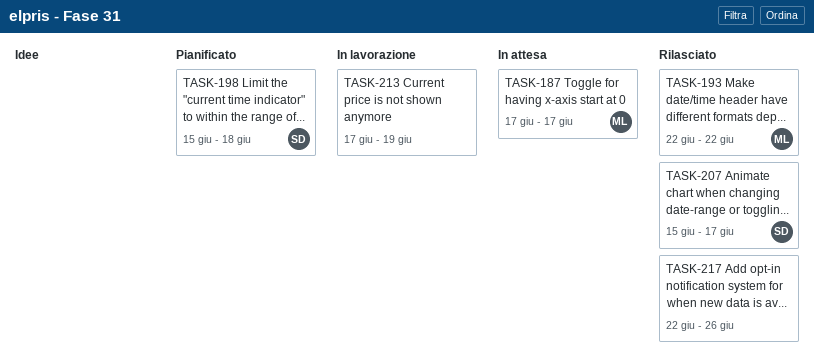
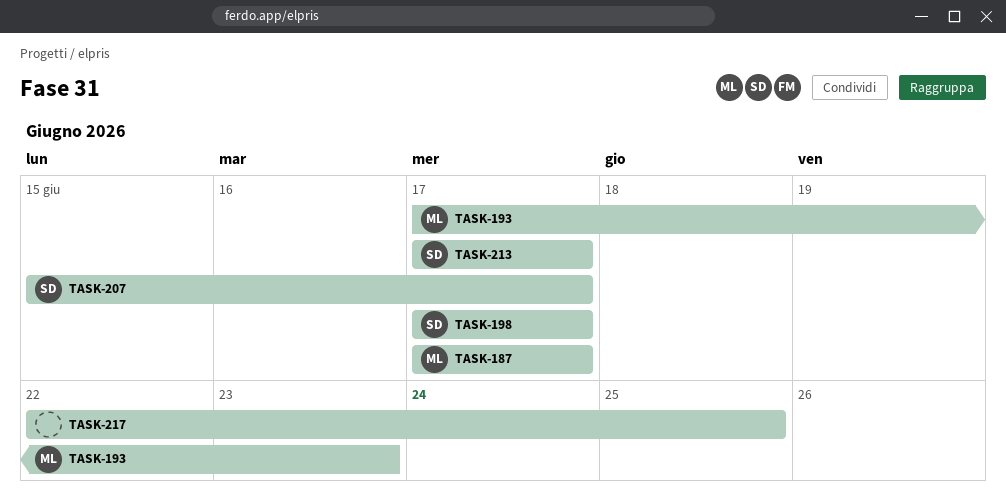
TASK-193, start: Jun 22 -> Jun 17
TASK-193, due: Jun 22 -> Jun 23
TASK-198, start: Jun 15 -> Jun 17
TASK-198, due: Jun 18 -> Jun 17
TASK-213, owner: none -> SD
TASK-213, due: Jun 19 -> Jun 17
TASK-217, due: Jun 26 -> Jun 25

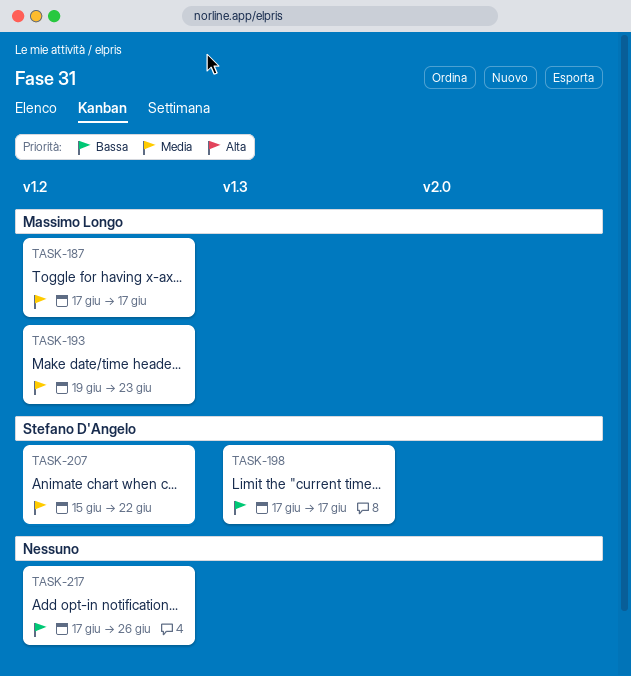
TASK-193, start: Jun 17 -> Jun 19
TASK-207, due: Jun 17 -> Jun 22
TASK-213: present -> none
TASK-217, start: Jun 22 -> Jun 17
TASK-217, due: Jun 25 -> Jun 26

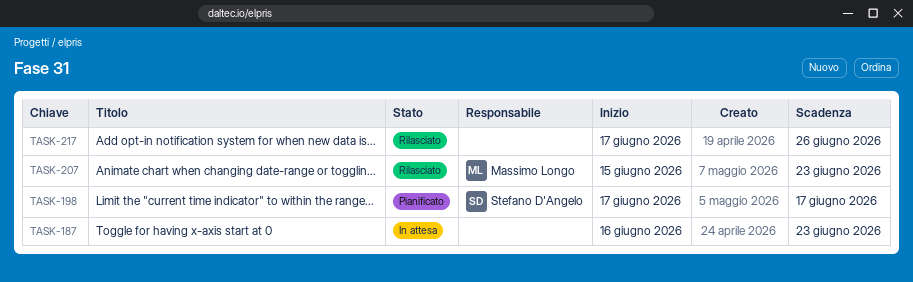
TASK-187, owner: Massimo Longo -> none
TASK-187, start: Jun 17 -> Jun 16
TASK-187, due: Jun 17 -> Jun 23
TASK-193: present -> none
TASK-207, owner: Stefano D'Angelo -> Massimo Longo
TASK-207, due: Jun 22 -> Jun 23

